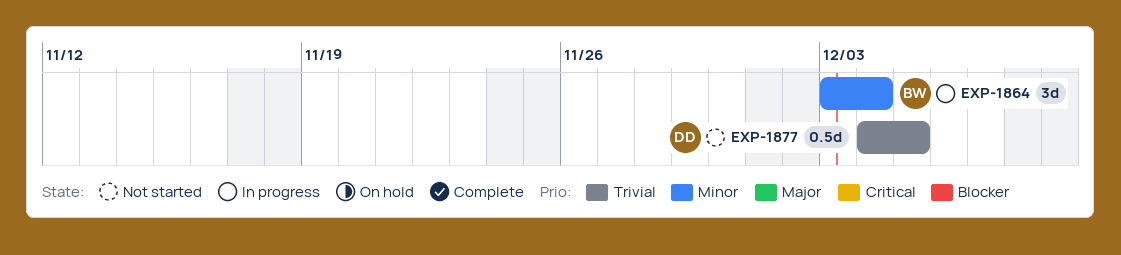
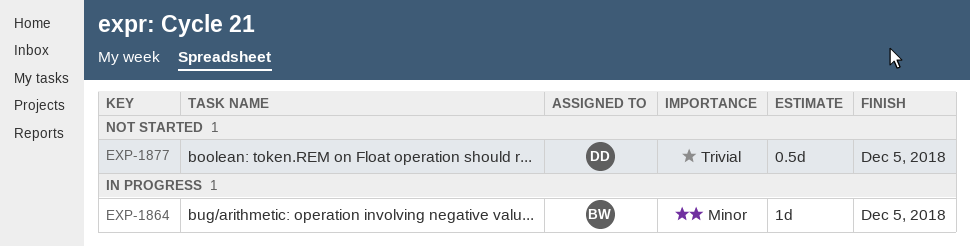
EXP-1864, estimate: 3d -> 1d
EXP-1864, due: Dec 4 -> Dec 5

